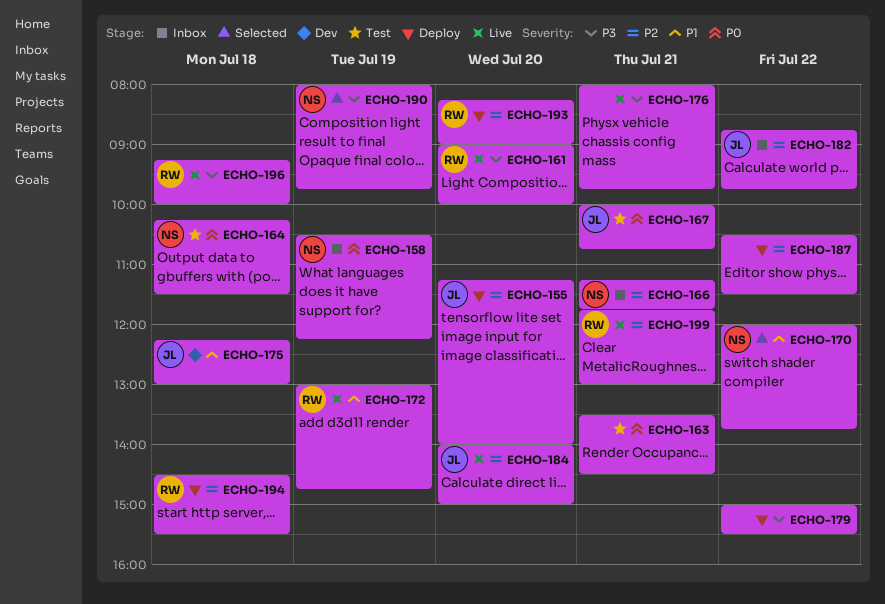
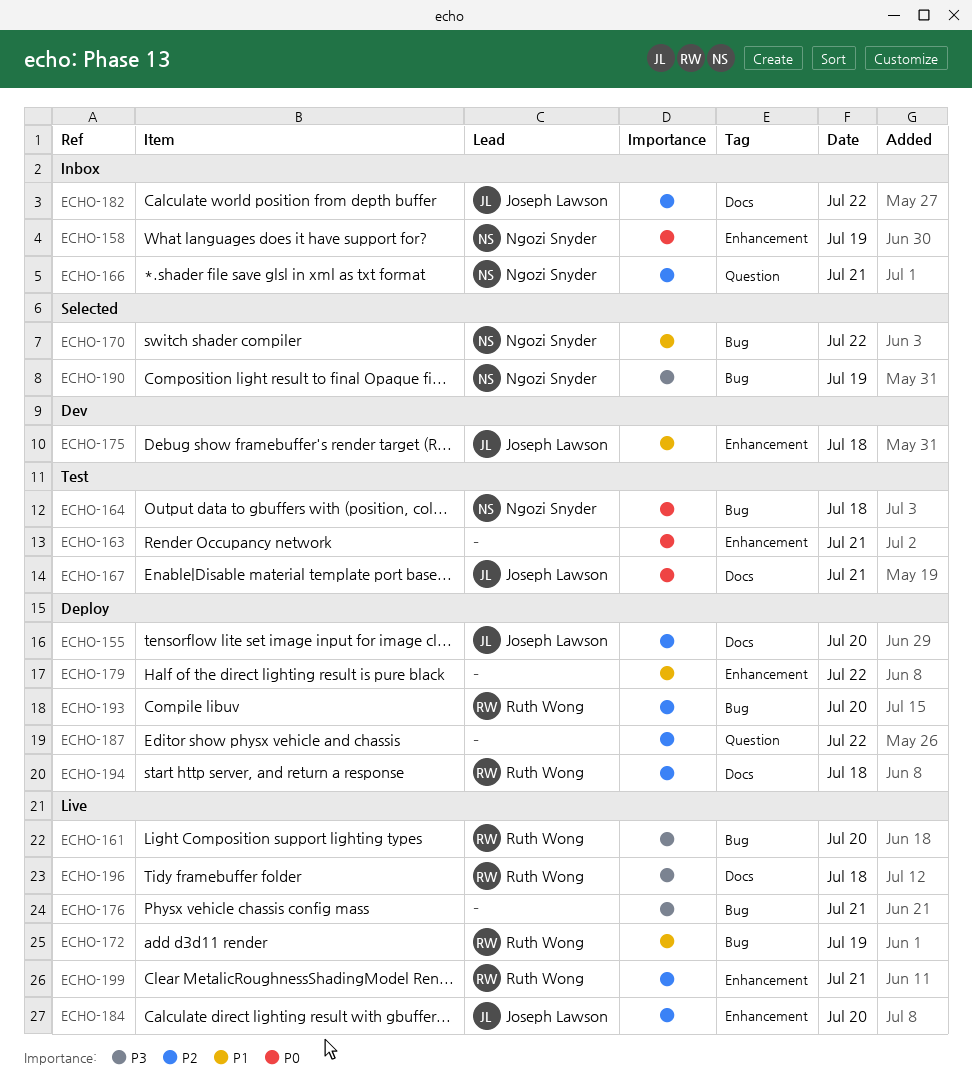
ECHO-179, priority: P3 -> P1

